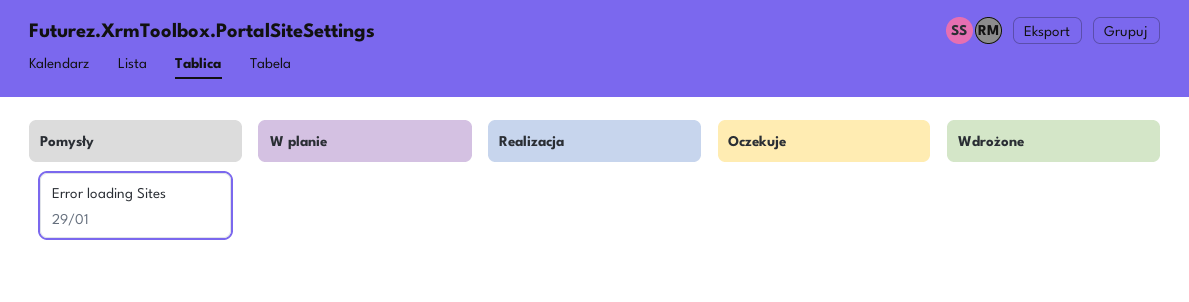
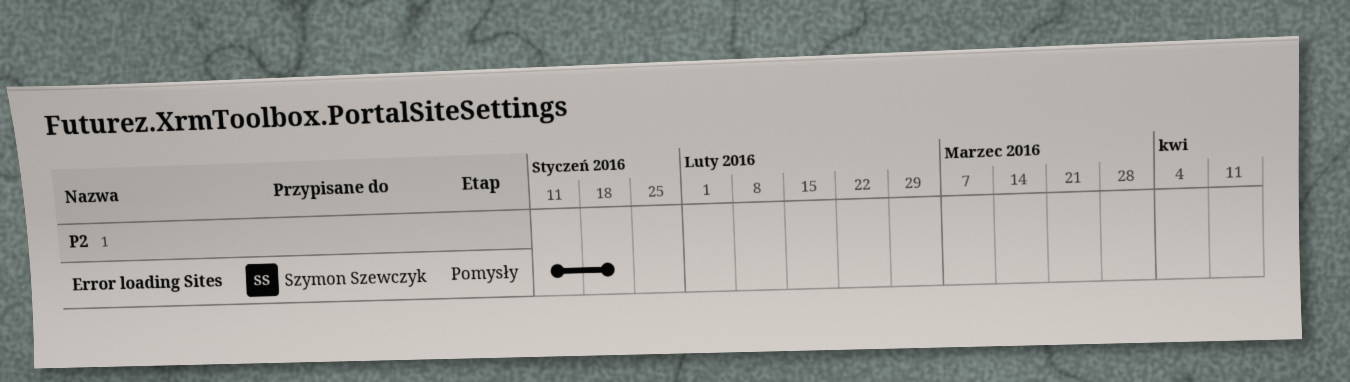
Error loading Sites, due: Jan 29 -> Jan 22

